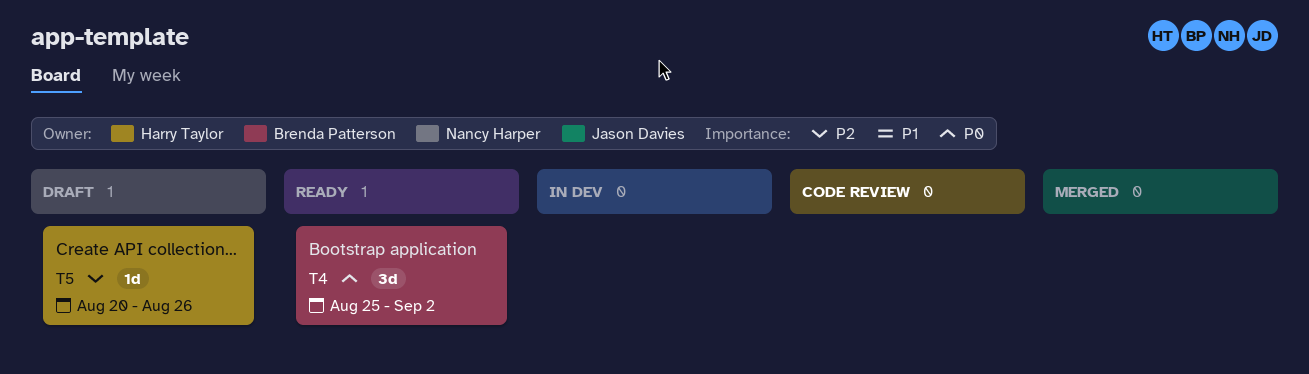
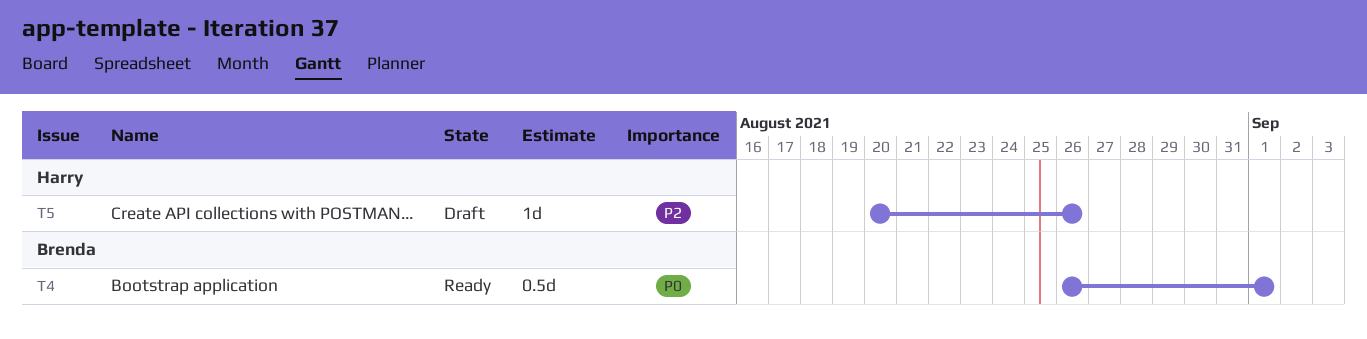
T4, estimate: 3d -> 0.5d
T4, start: Aug 25 -> Aug 26
T4, due: Sep 2 -> Sep 1

